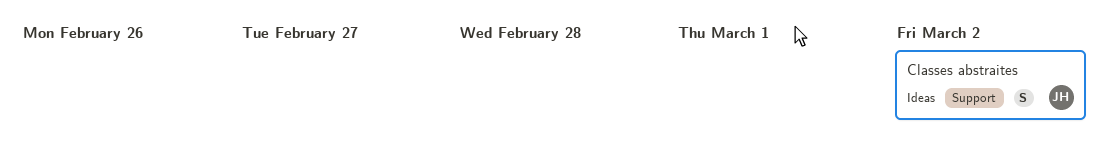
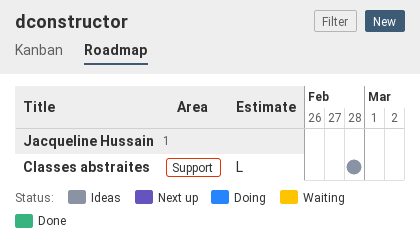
Classes abstraites, estimate: S -> L
Classes abstraites, due: Mar 2 -> Feb 28

